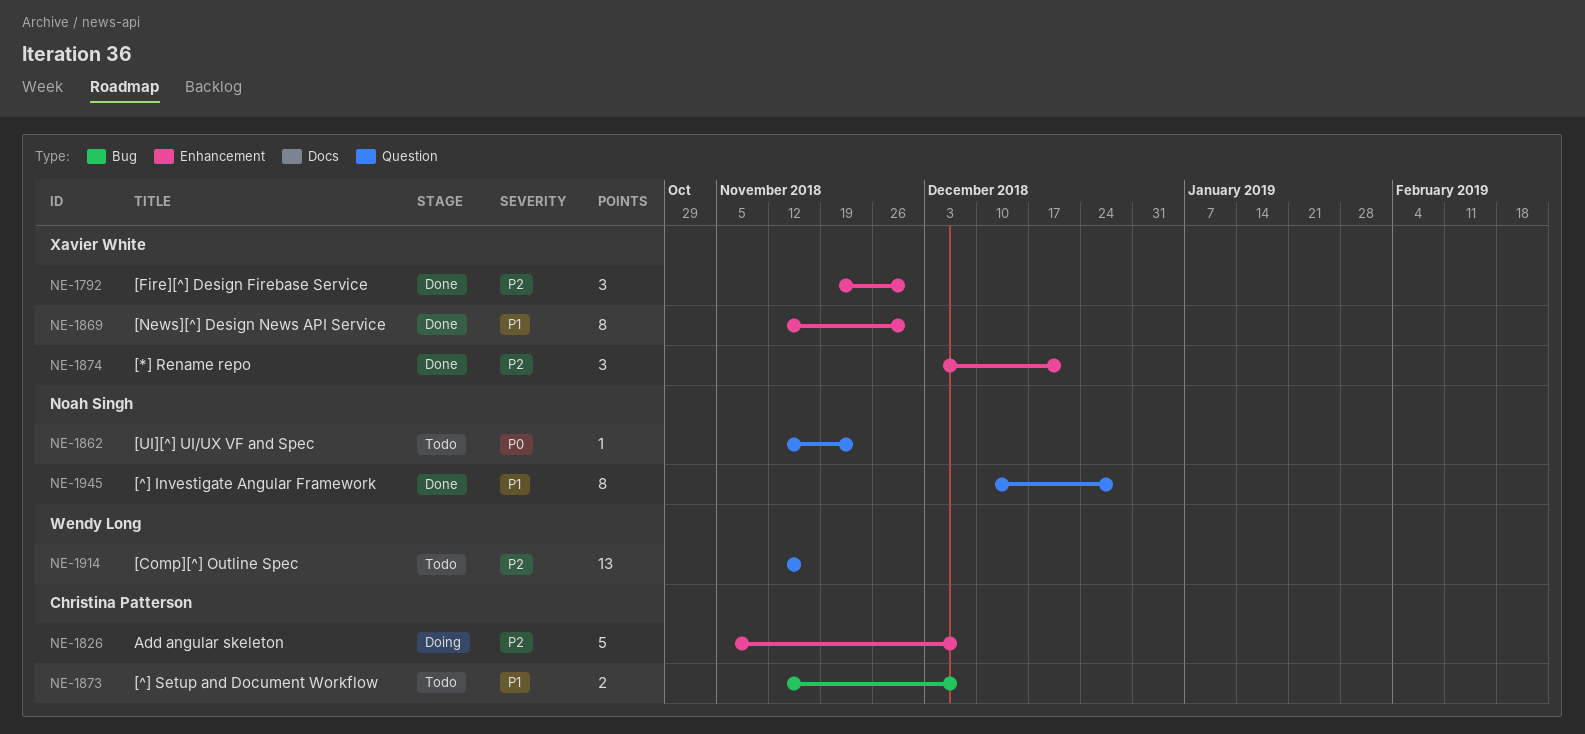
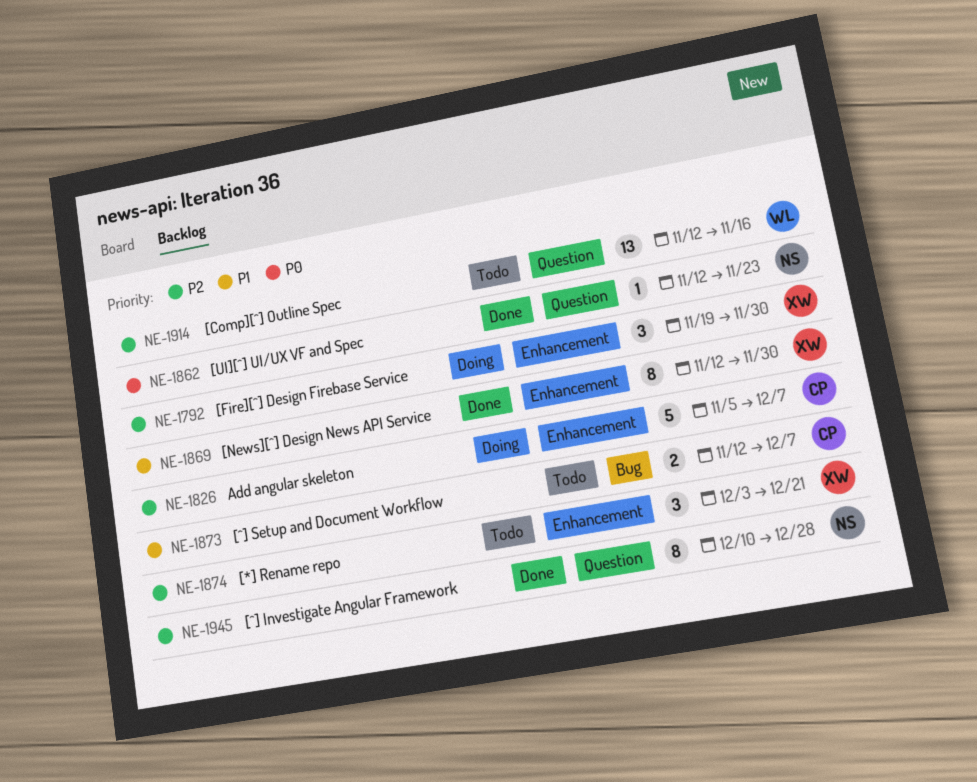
NE-1792, status: Done -> Doing
NE-1862, status: Todo -> Done
NE-1874, status: Done -> Todo
NE-1945, priority: P1 -> P2

